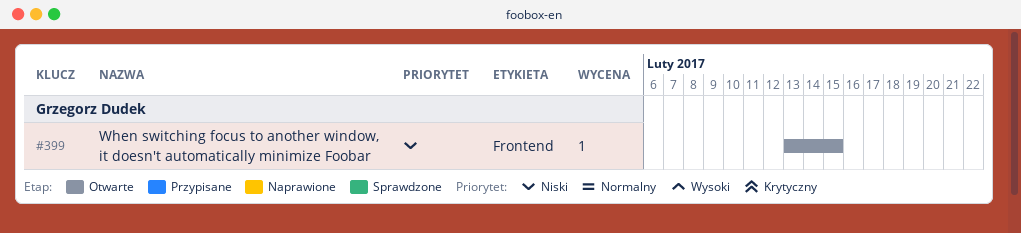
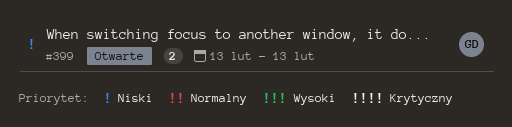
#399, estimate: 1 -> 2
#399, due: Feb 15 -> Feb 13

